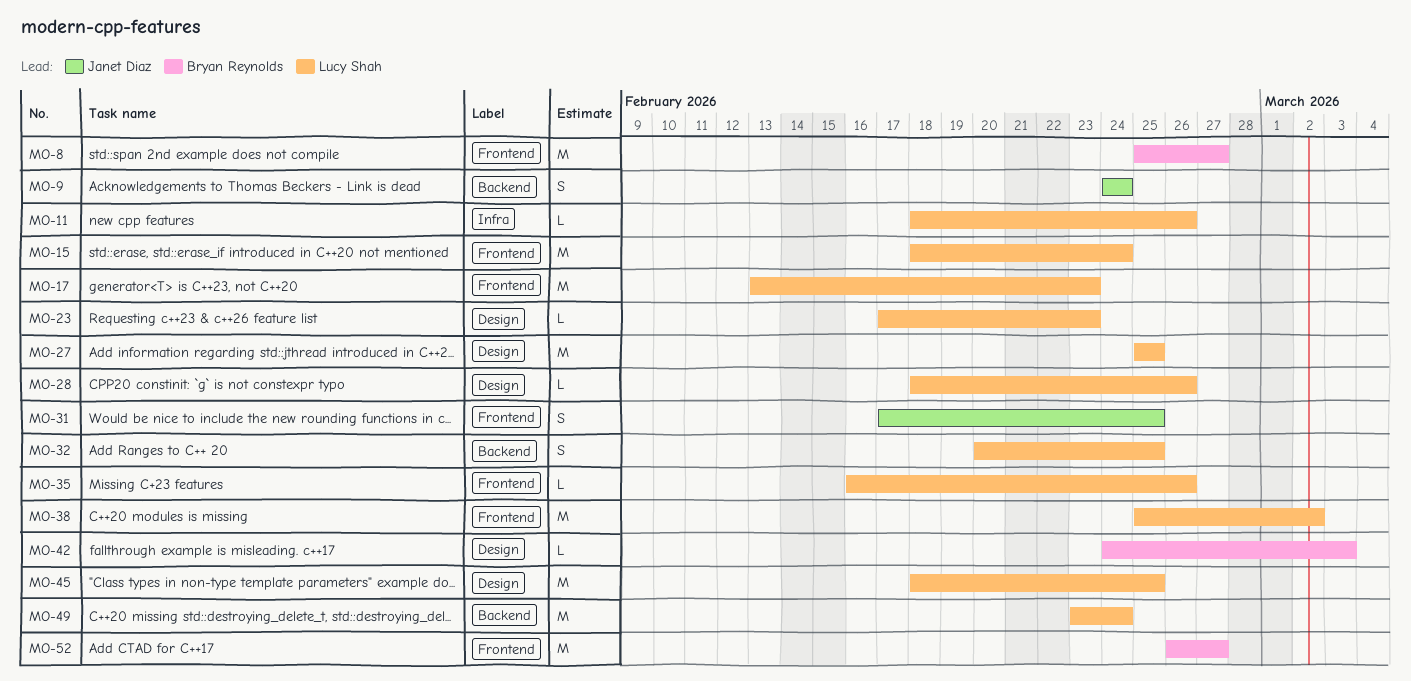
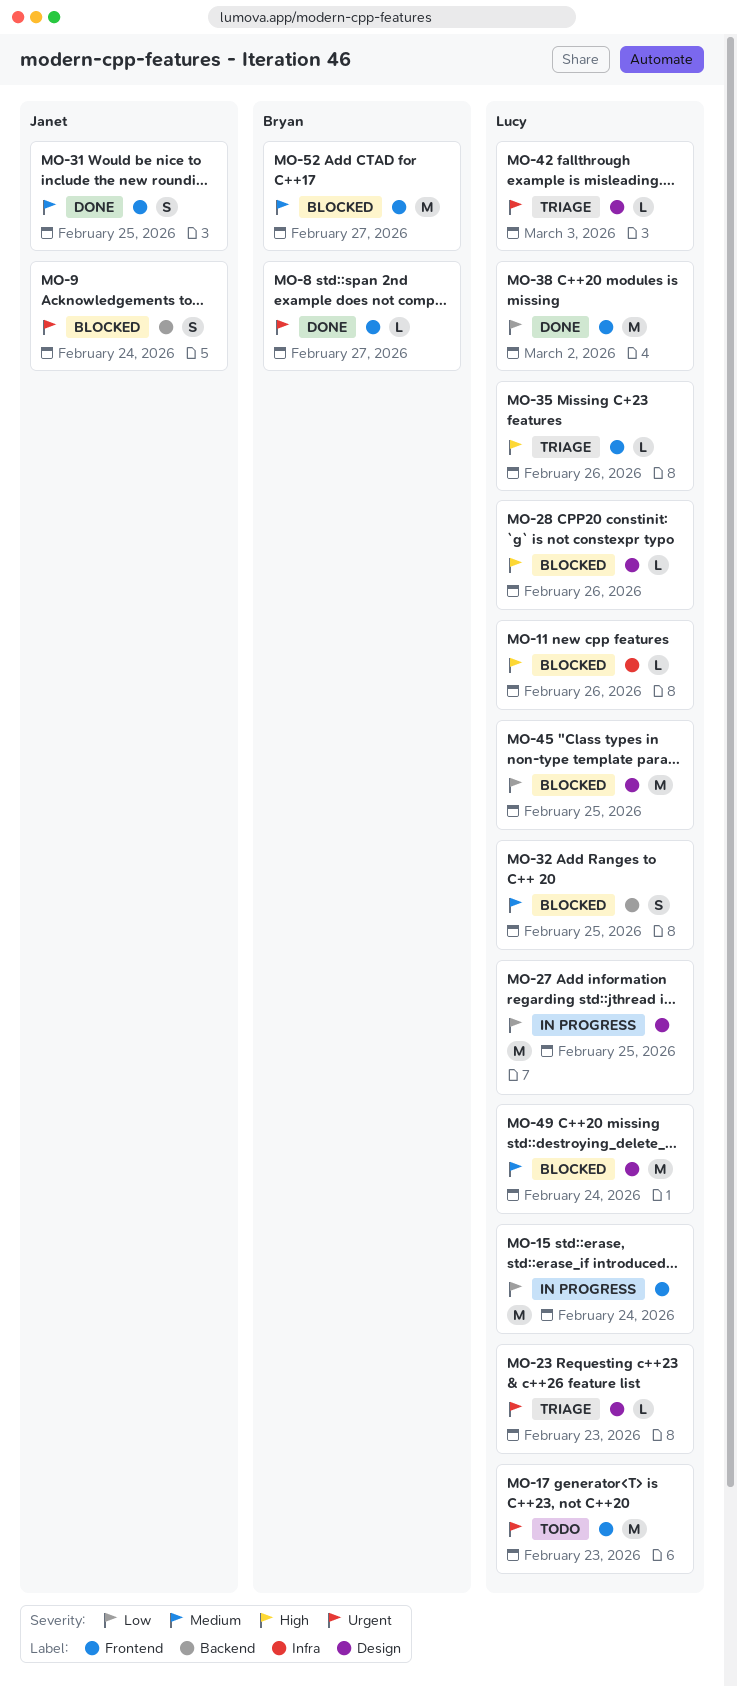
MO-8, estimate: M -> L
MO-42, owner: Bryan Reynolds -> Lucy Shah
MO-49, label: Backend -> Design

